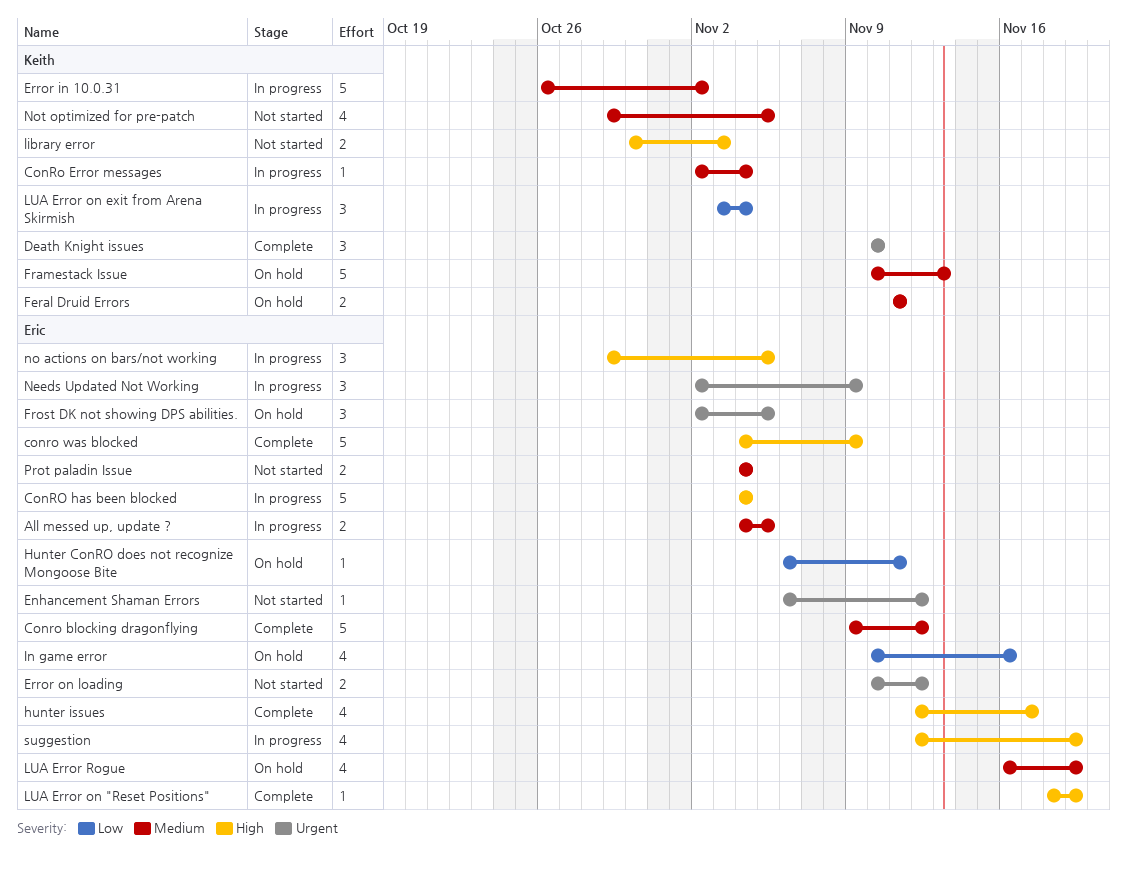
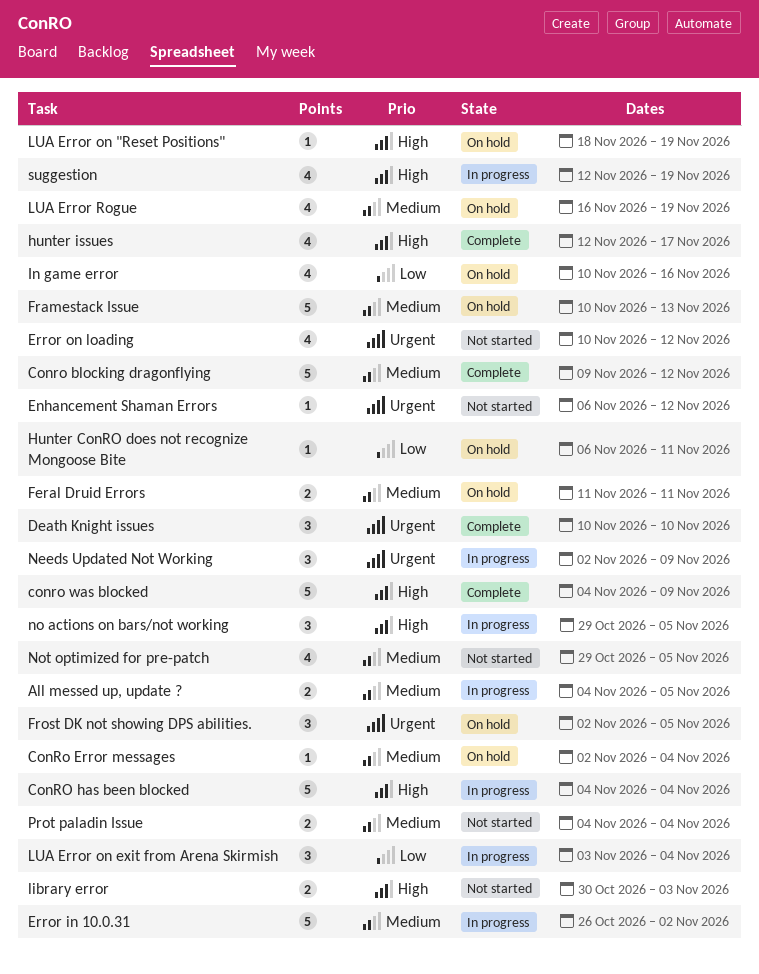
ConRo Error messages, status: In progress -> On hold
Error on loading, estimate: 2 -> 4
LUA Error on "Reset Positions", status: Complete -> On hold

